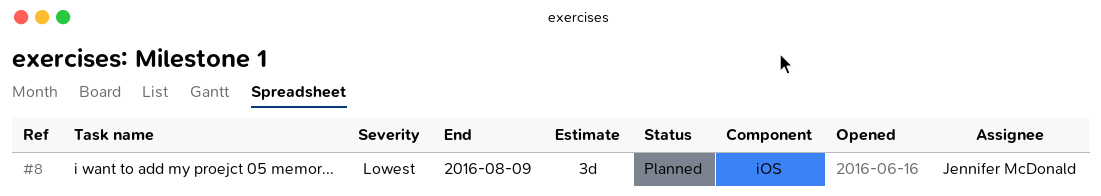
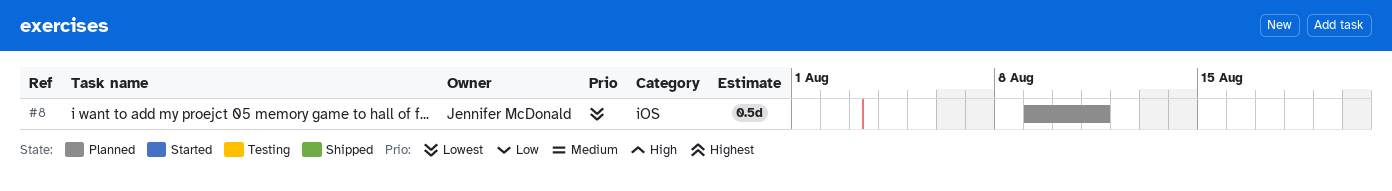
#8, estimate: 3d -> 0.5d
#8, due: Aug 9 -> Aug 11

